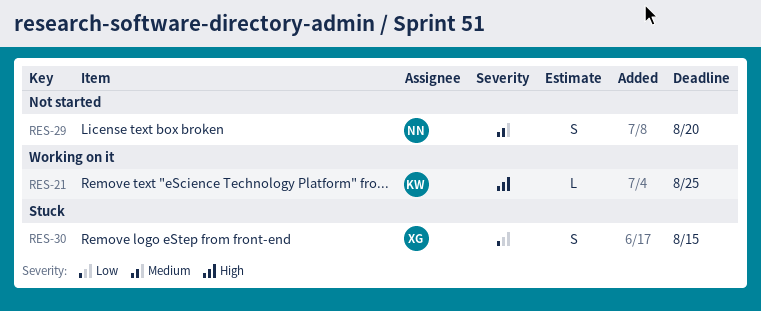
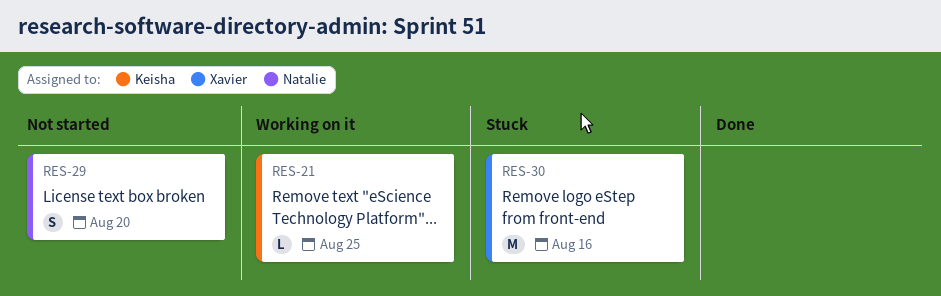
RES-30, estimate: S -> M
RES-30, due: Aug 15 -> Aug 16

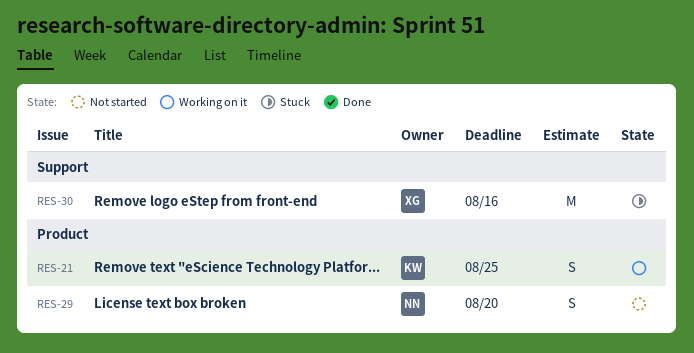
RES-21, estimate: L -> S

